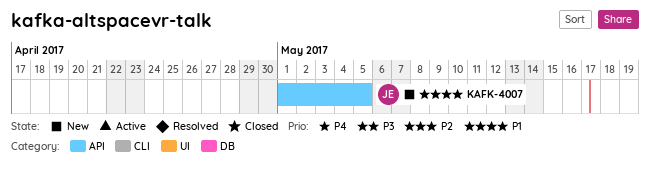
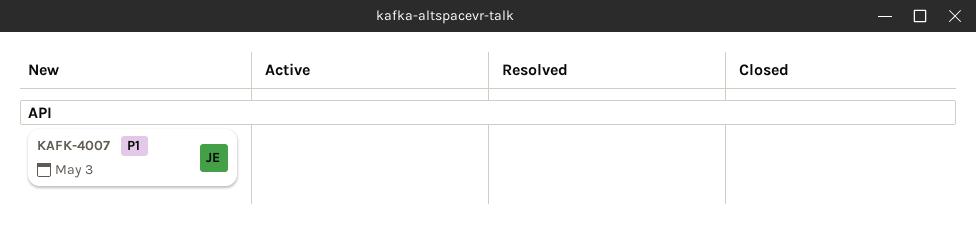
KAFK-4007, due: May 5 -> May 3

